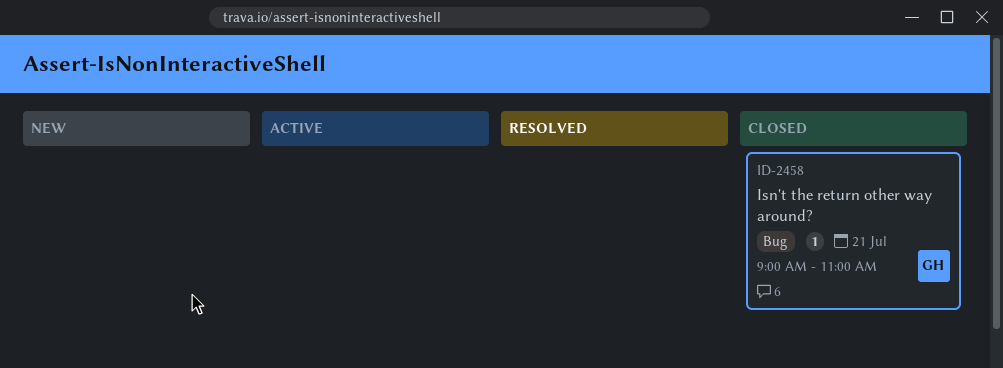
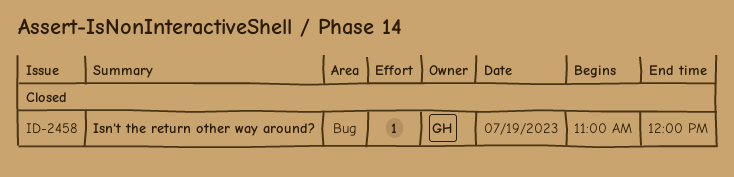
ID-2458, day: Jul 21 -> Jul 19
ID-2458, begins: 09:00 -> 11:00
ID-2458, ends: 11:00 -> 12:00

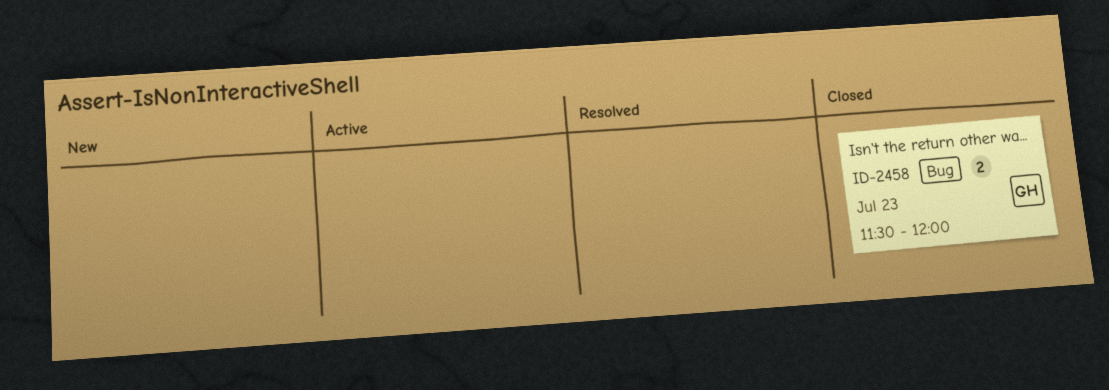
ID-2458, estimate: 1 -> 2
ID-2458, day: Jul 19 -> Jul 23
ID-2458, begins: 11:00 -> 11:30

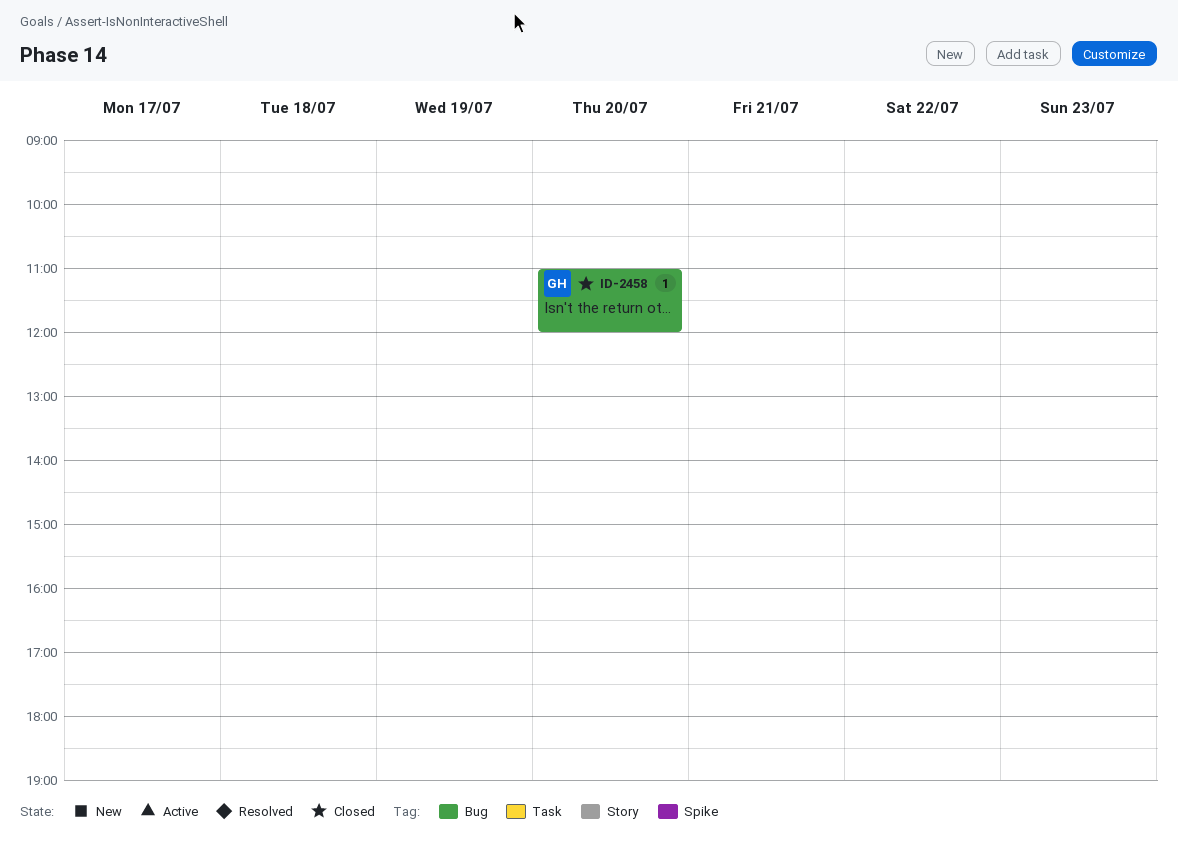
ID-2458, estimate: 2 -> 1
ID-2458, day: Jul 23 -> Jul 20
ID-2458, begins: 11:30 -> 11:00

